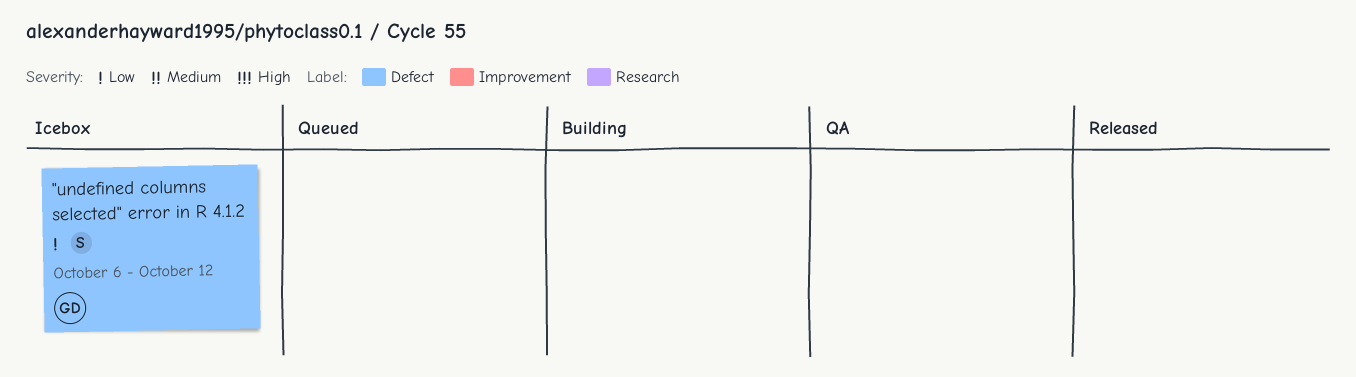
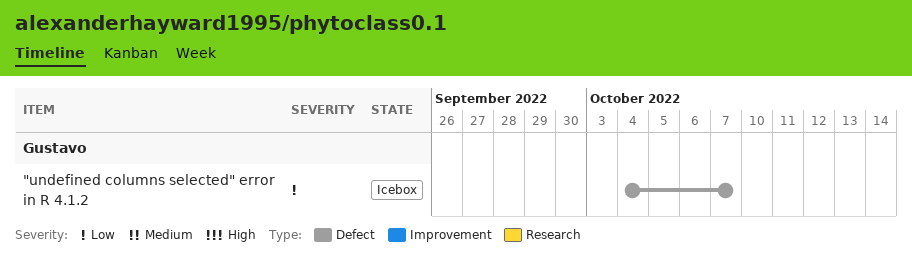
"undefined columns selected" error in R 4.1.2, start: Oct 6 -> Oct 4
"undefined columns selected" error in R 4.1.2, due: Oct 12 -> Oct 7

